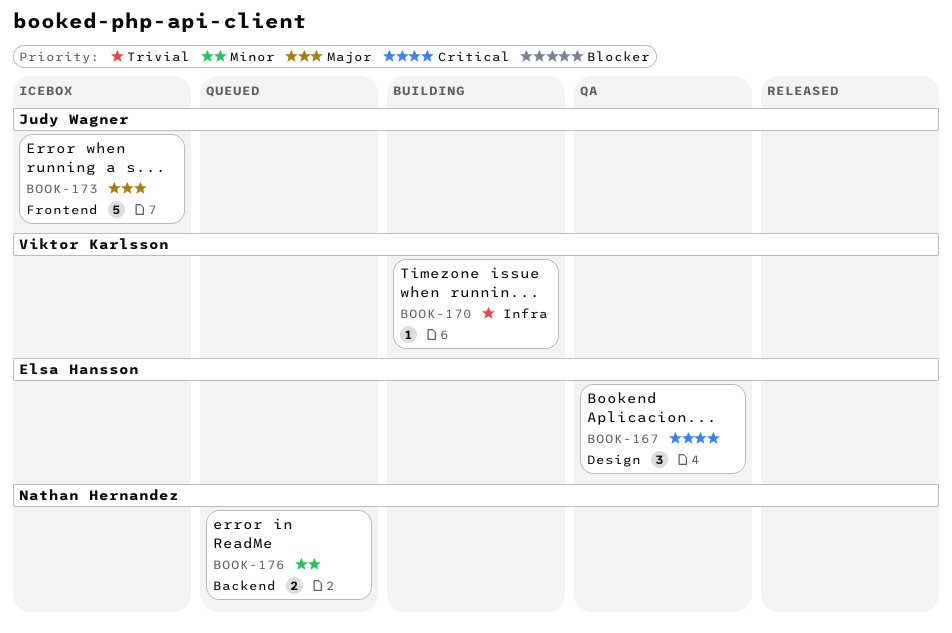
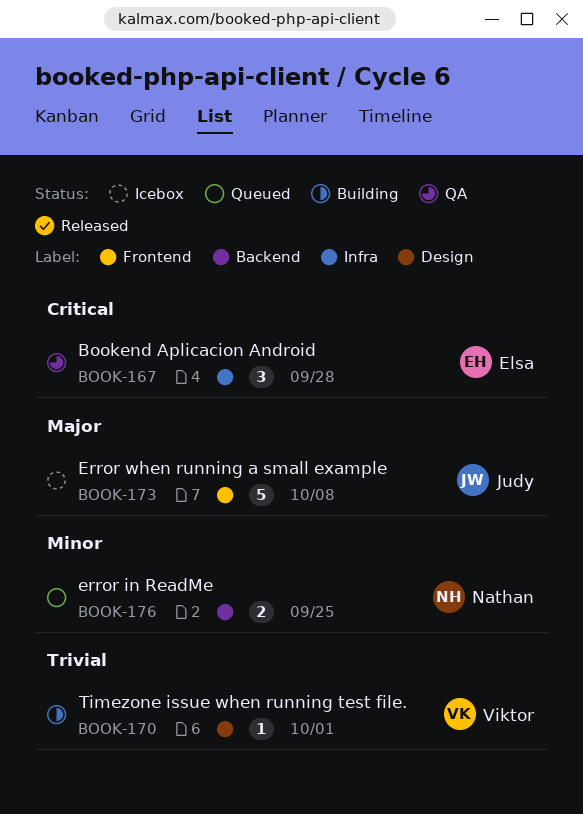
BOOK-167, label: Design -> Infra
BOOK-170, label: Infra -> Design

